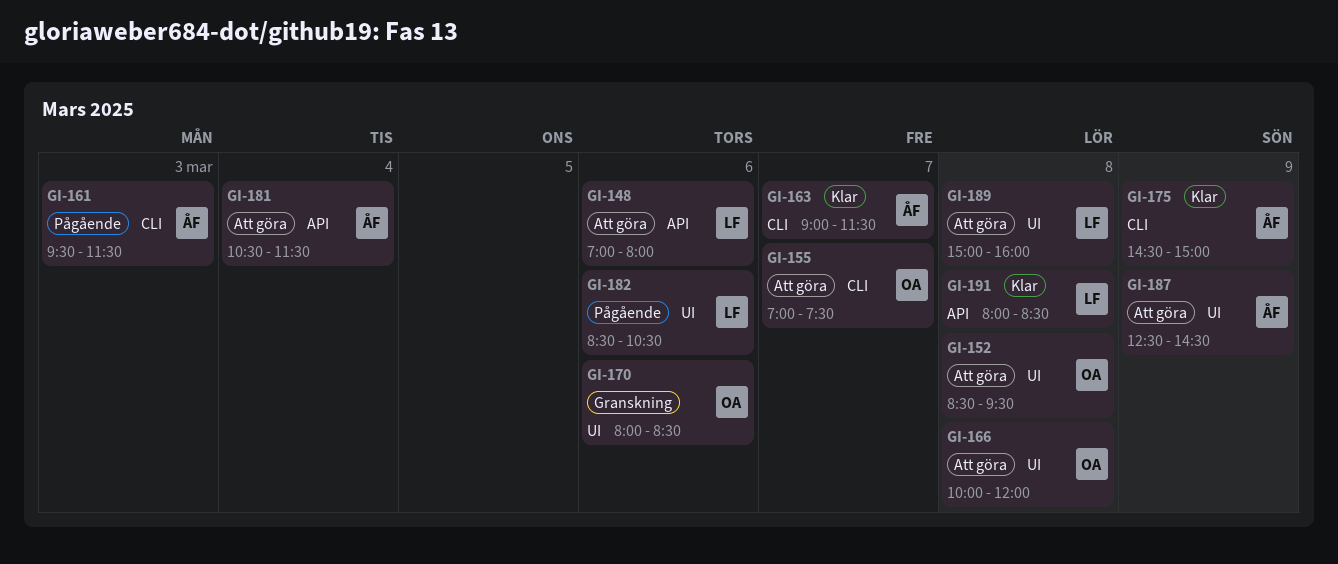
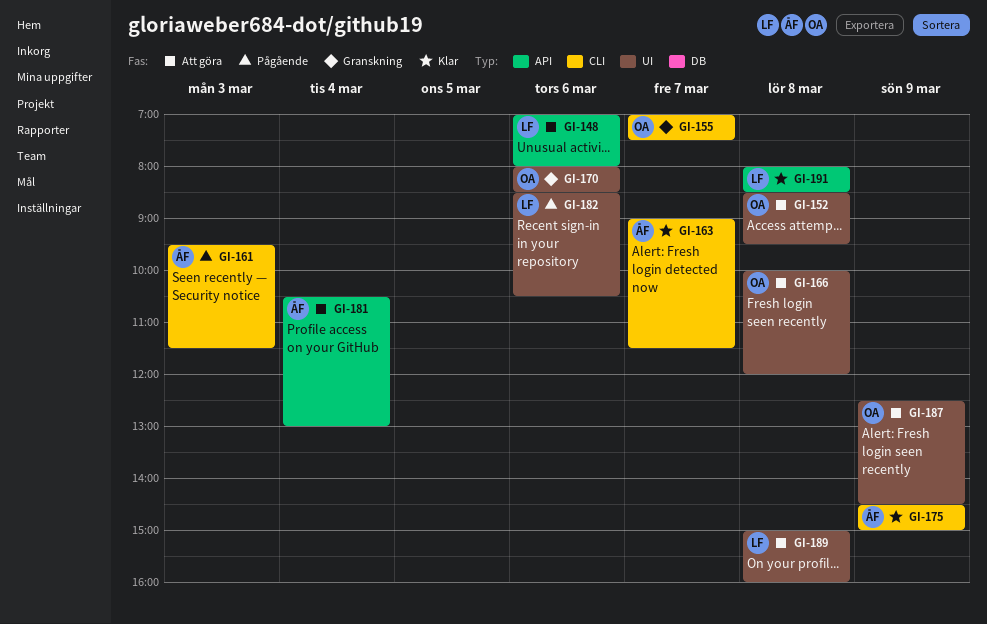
GI-155, status: Att göra -> Granskning
GI-181, ends: 11:30 -> 13:00
GI-187, owner: ÅF -> OA

